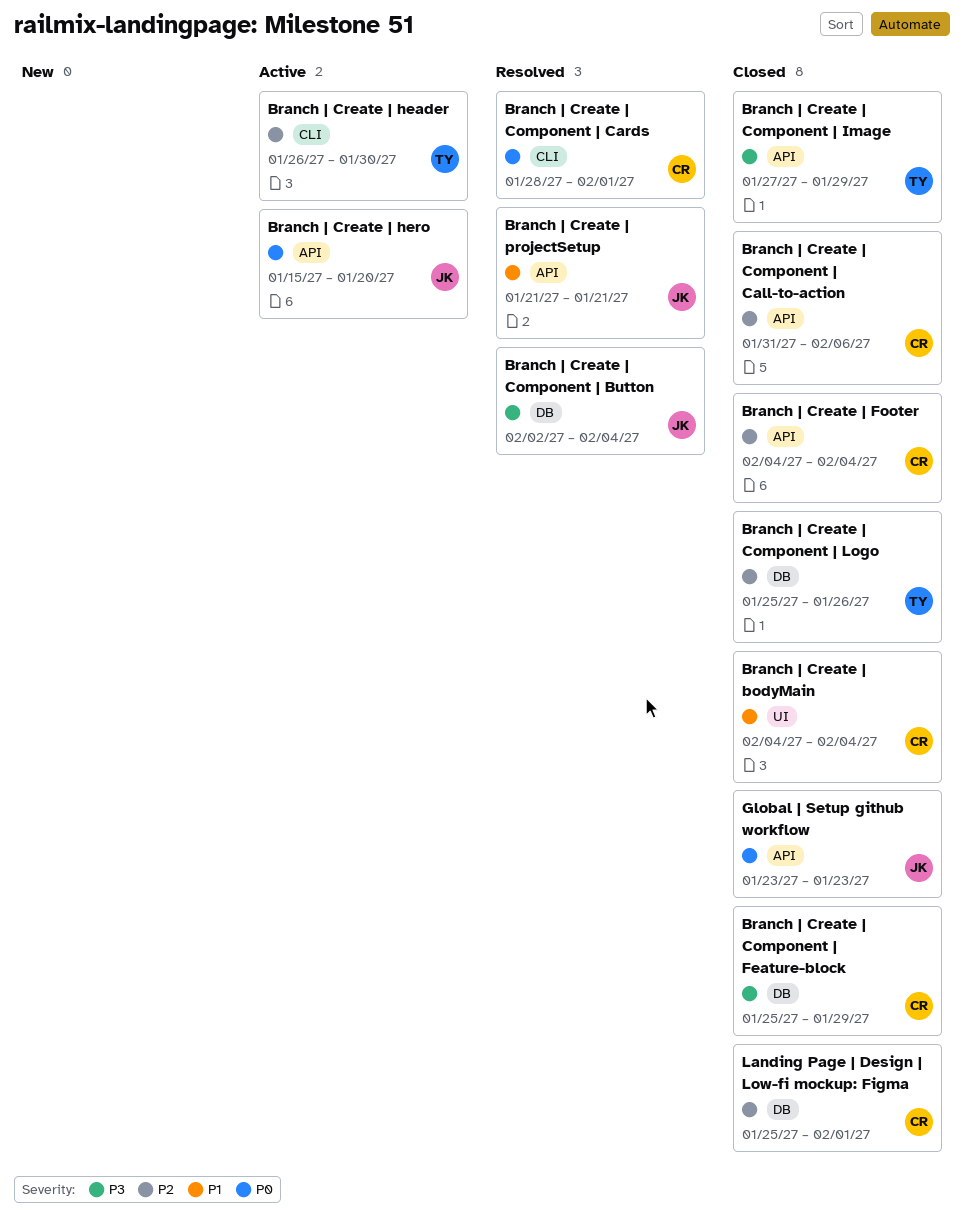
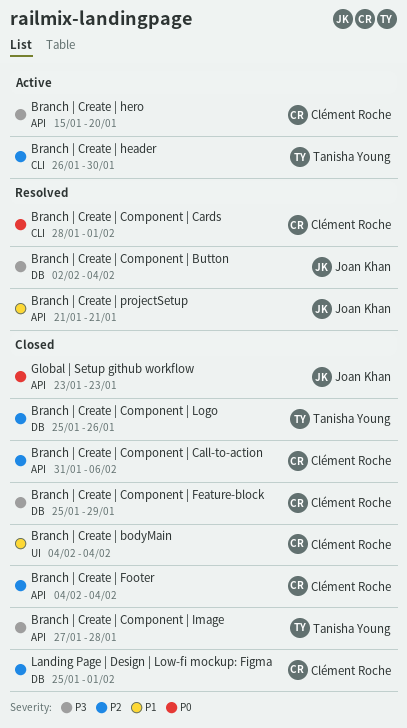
Branch | Create | Component | Image, due: Jan 29 -> Jan 28
Branch | Create | hero, owner: Joan Khan -> Clément Roche
Branch | Create | hero, priority: P0 -> P3

